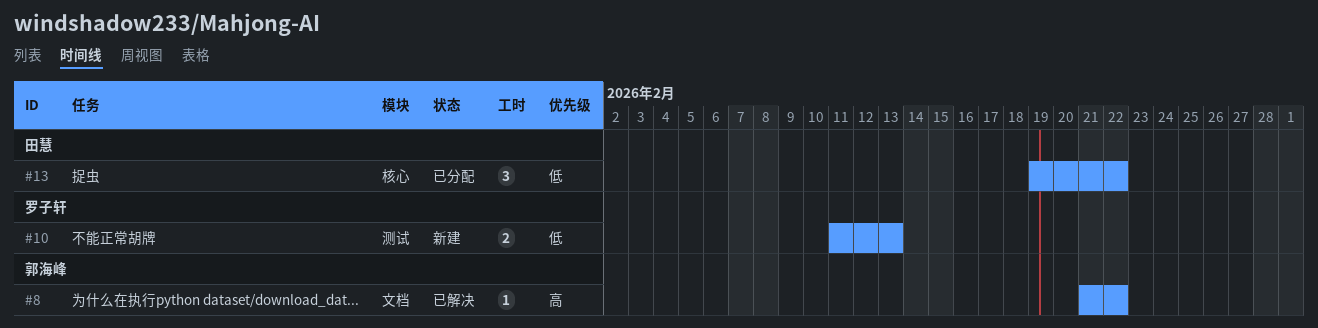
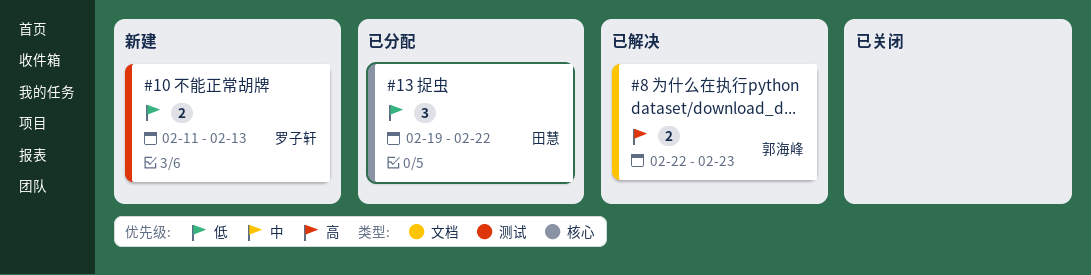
#8, estimate: 1 -> 2
#8, start: Feb 21 -> Feb 22
#8, due: Feb 22 -> Feb 23

